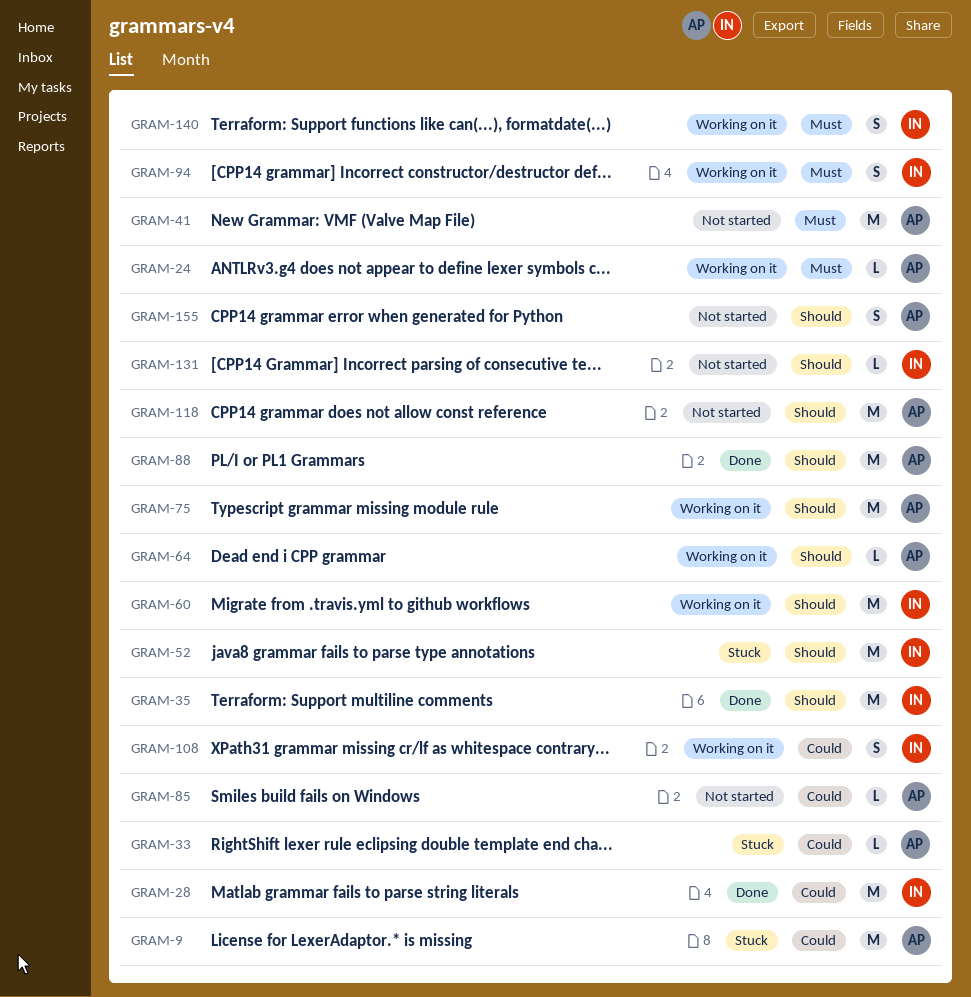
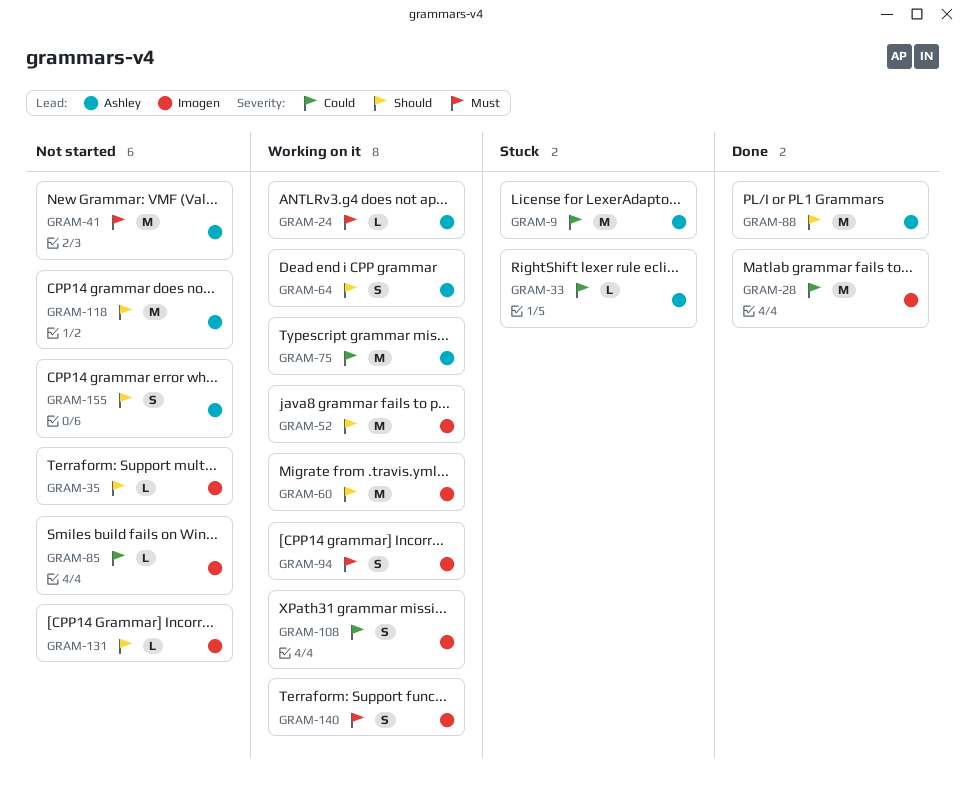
GRAM-35, status: Done -> Not started
GRAM-35, estimate: M -> L
GRAM-52, status: Stuck -> Working on it
GRAM-64, estimate: L -> S
GRAM-75, priority: Should -> Could
GRAM-85, owner: Ashley -> Imogen

